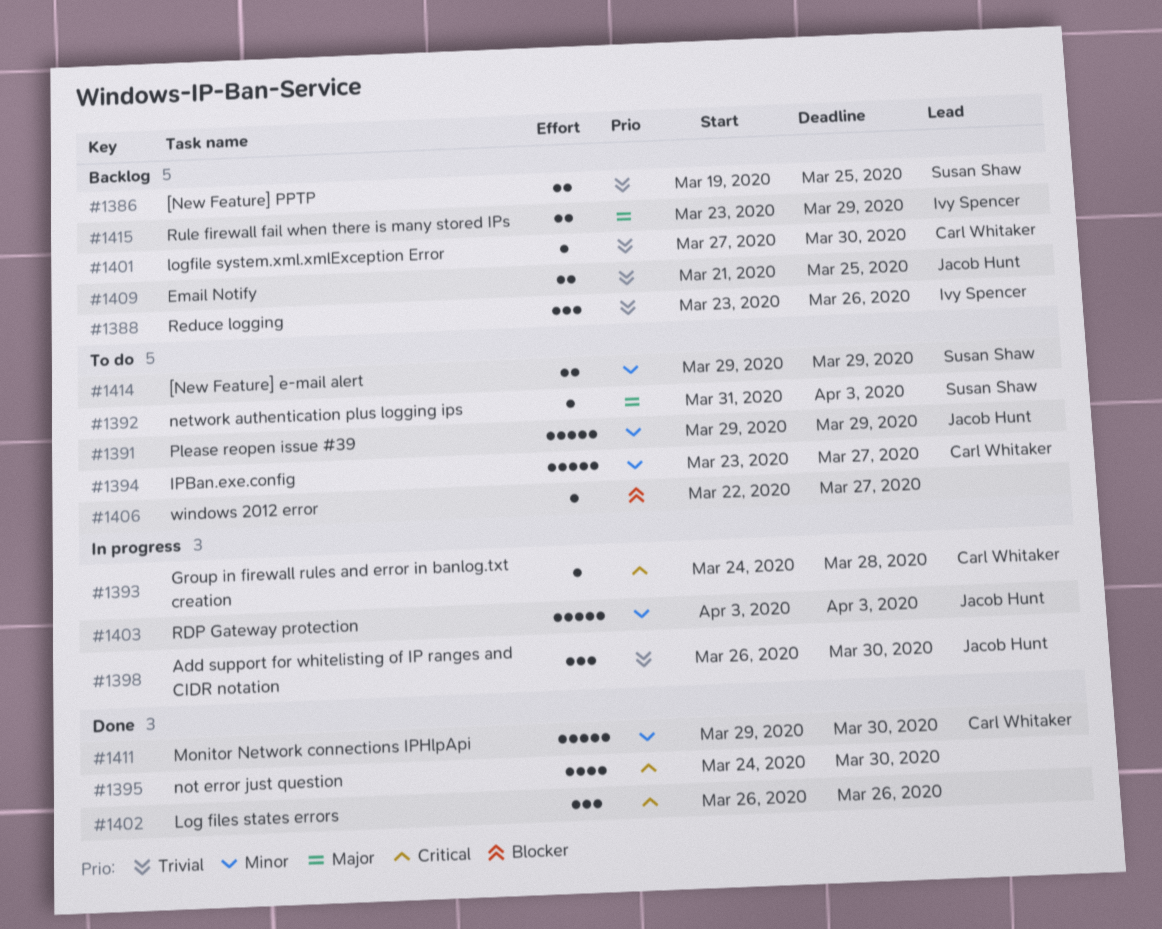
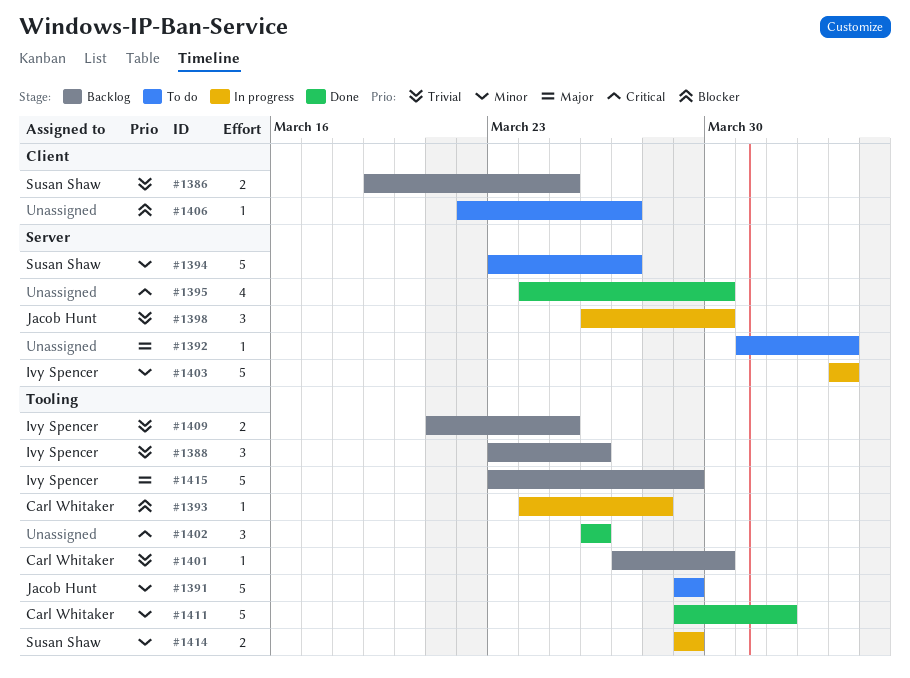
#1392, owner: Susan Shaw -> none
#1393, priority: Critical -> Blocker
#1394, owner: Carl Whitaker -> Susan Shaw
#1403, owner: Jacob Hunt -> Ivy Spencer
#1409, owner: Jacob Hunt -> Ivy Spencer
#1411, due: Mar 30 -> Apr 1
#1414, status: To do -> In progress
#1415, estimate: 2 -> 5

